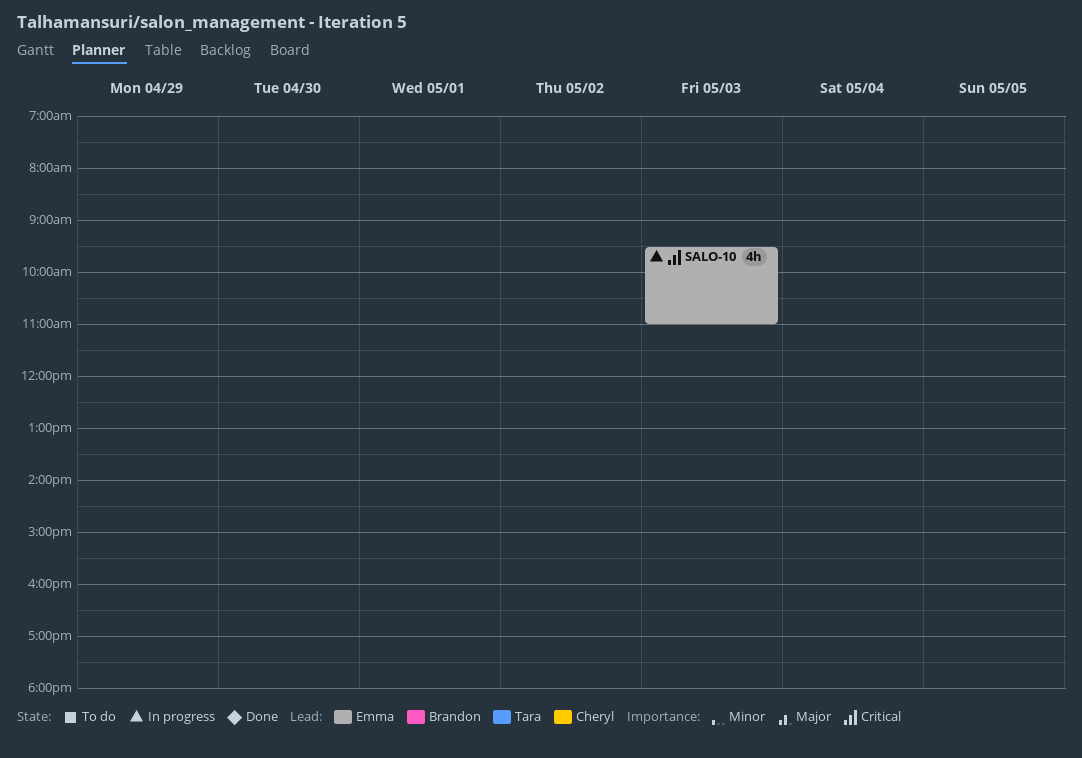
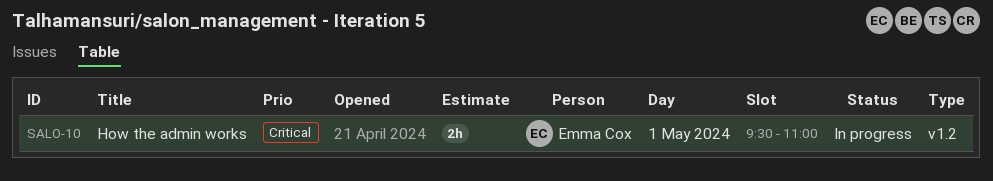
SALO-10, estimate: 4h -> 2h
SALO-10, day: May 3 -> May 1

